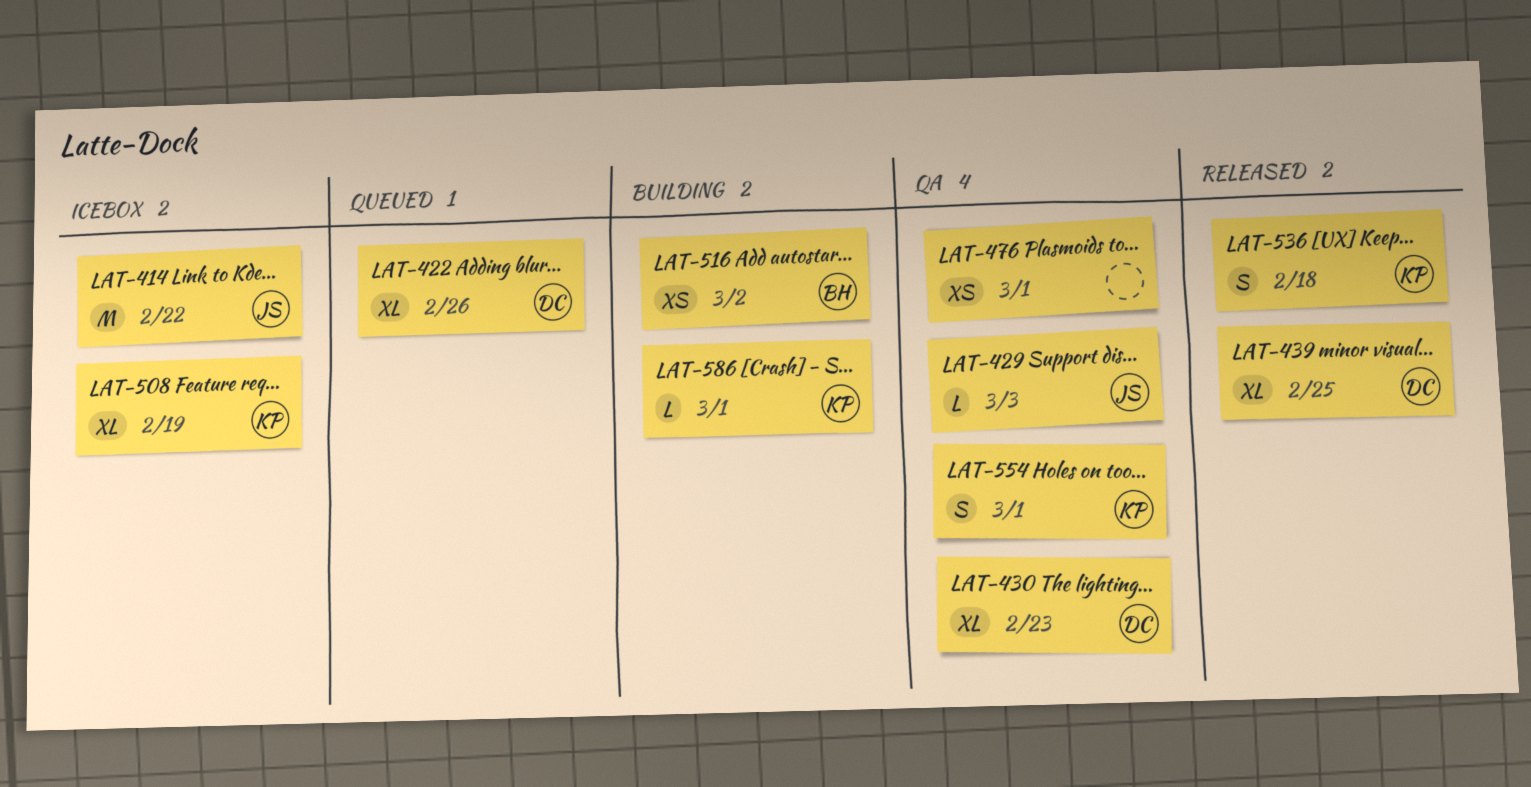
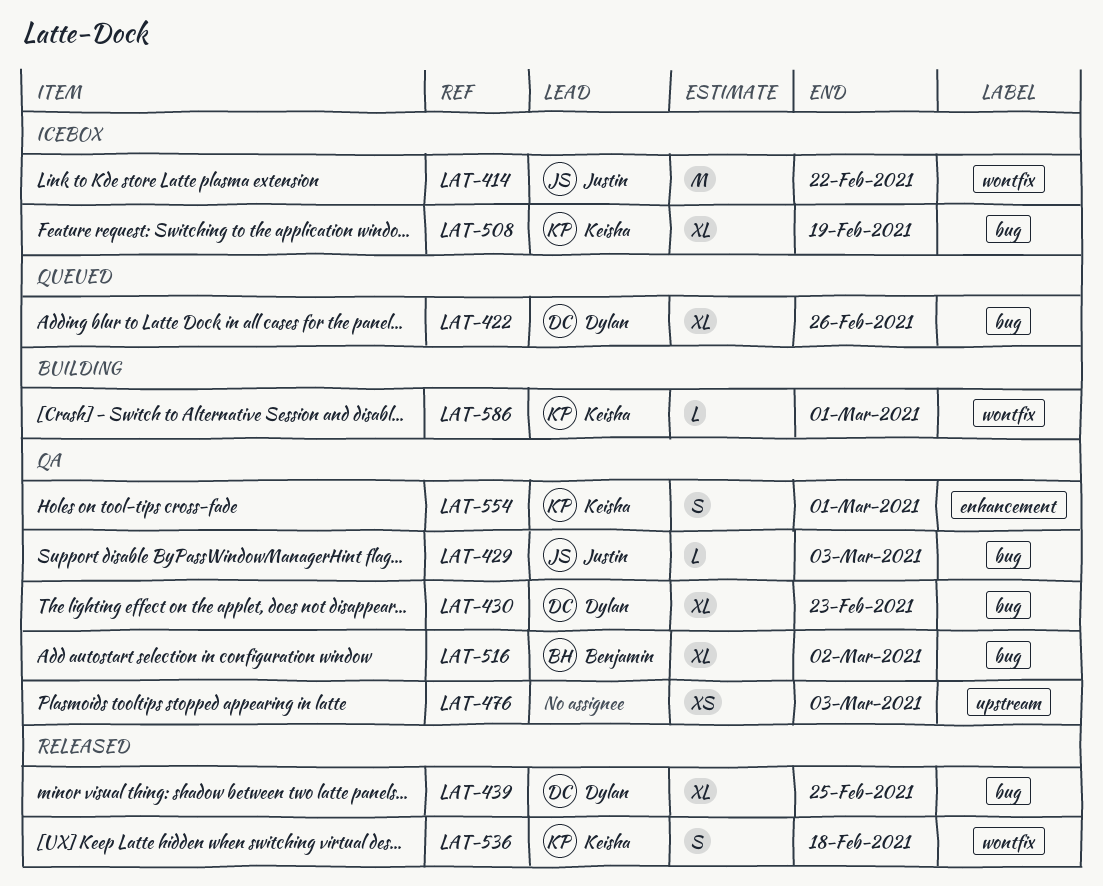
LAT-476, due: Mar 1 -> Mar 3
LAT-516, status: Building -> QA
LAT-516, estimate: XS -> XL

